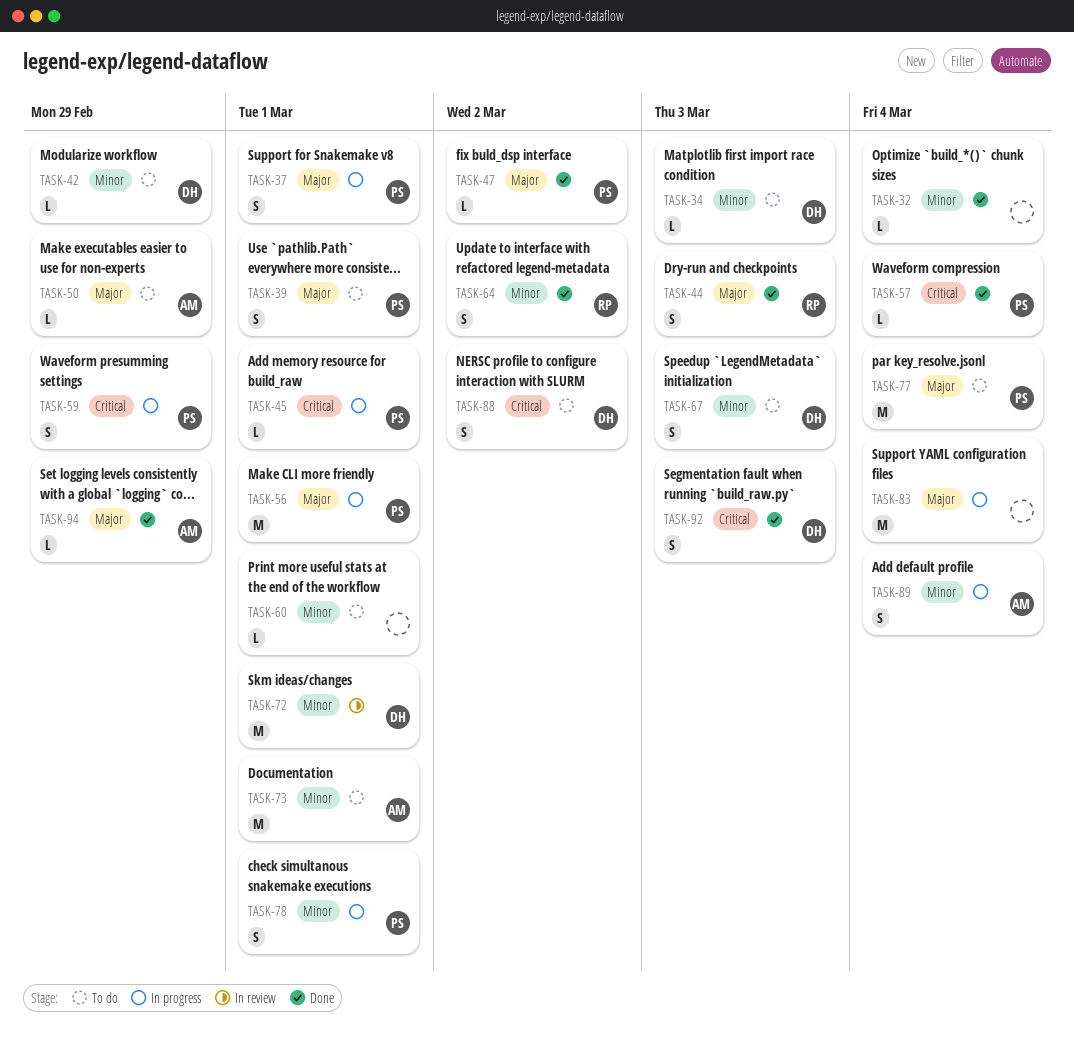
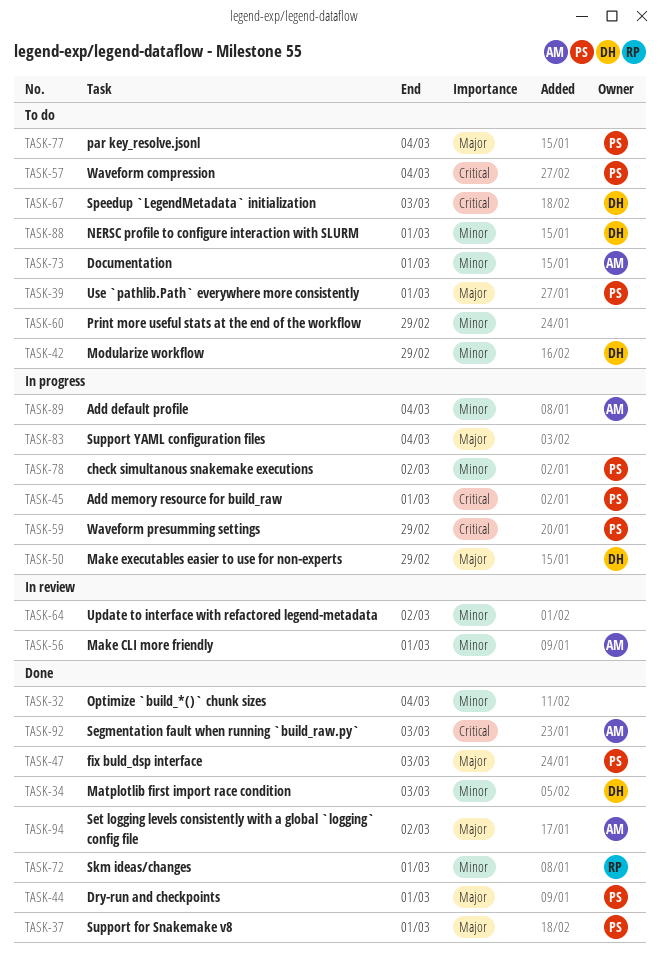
TASK-34, status: To do -> Done
TASK-37, status: In progress -> Done
TASK-44, owner: RP -> PS
TASK-44, due: Mar 3 -> Mar 1
TASK-47, due: Mar 2 -> Mar 3
TASK-50, status: To do -> In progress
TASK-50, owner: AM -> DH
TASK-56, status: In progress -> In review
TASK-56, owner: PS -> AM
TASK-56, priority: Major -> Minor
TASK-57, status: Done -> To do
TASK-60, due: Mar 1 -> Feb 29
TASK-64, status: Done -> In review
TASK-64, owner: RP -> none
TASK-67, priority: Minor -> Critical
TASK-72, status: In review -> Done
TASK-72, owner: DH -> RP
TASK-78, due: Mar 1 -> Mar 2
TASK-88, priority: Critical -> Minor
TASK-88, due: Mar 2 -> Mar 1
TASK-92, owner: DH -> AM
TASK-94, due: Feb 29 -> Mar 2

